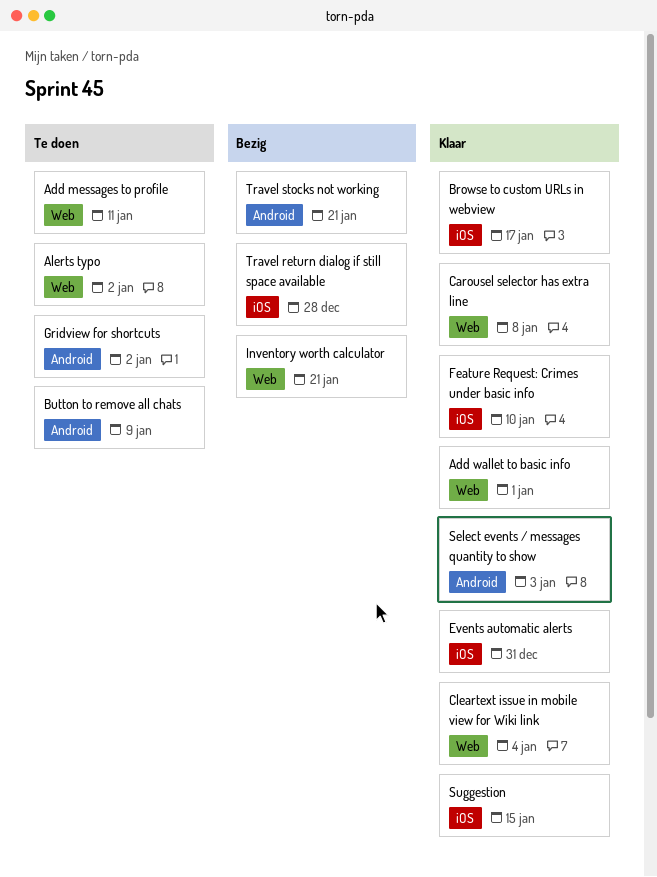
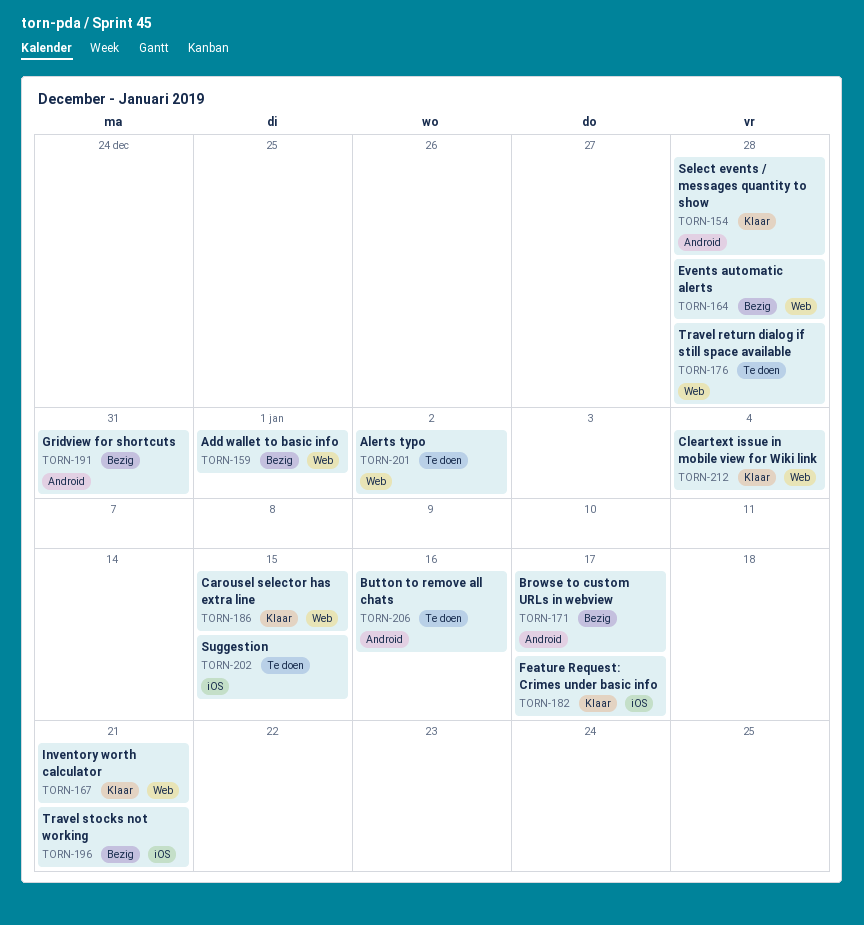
Add messages to profile: present -> none
Add wallet to basic info, status: Klaar -> Bezig
Browse to custom URLs in webview, status: Klaar -> Bezig
Browse to custom URLs in webview, label: iOS -> Android
Button to remove all chats, due: Jan 9 -> Jan 16
Carousel selector has extra line, due: Jan 8 -> Jan 15
Events automatic alerts, status: Klaar -> Bezig
Events automatic alerts, label: iOS -> Web
Events automatic alerts, due: Dec 31 -> Dec 28
Feature Request: Crimes under basic info, due: Jan 10 -> Jan 17
Gridview for shortcuts, status: Te doen -> Bezig
Gridview for shortcuts, due: Jan 2 -> Dec 31
Inventory worth calculator, status: Bezig -> Klaar
Select events / messages quantity to show, due: Jan 3 -> Dec 28
Suggestion, status: Klaar -> Te doen
Travel return dialog if still space available, status: Bezig -> Te doen
Travel return dialog if still space available, label: iOS -> Web
Travel stocks not working, label: Android -> iOS

